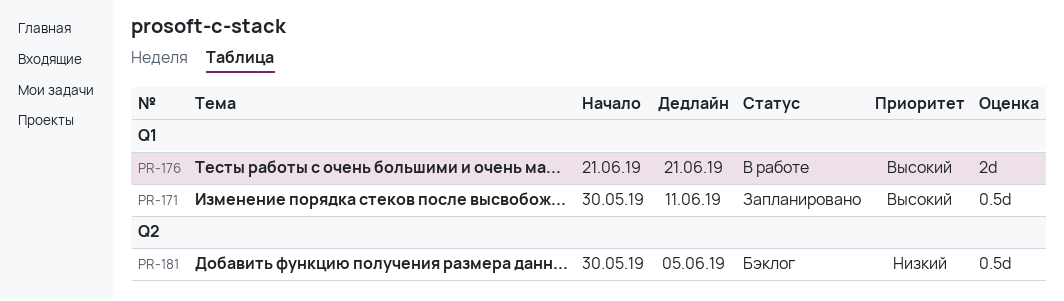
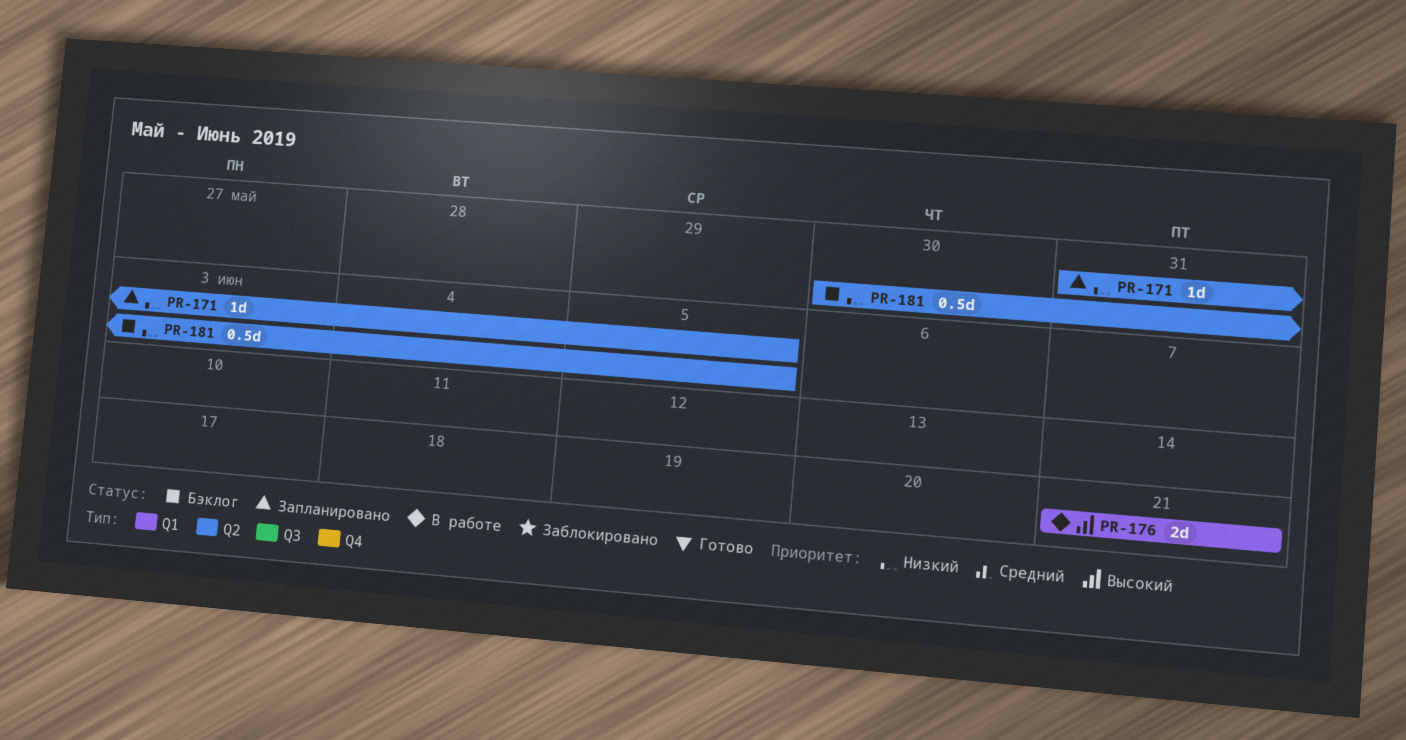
PR-171, priority: Высокий -> Низкий
PR-171, label: Q1 -> Q2
PR-171, estimate: 0.5d -> 1d
PR-171, start: May 30 -> May 31
PR-171, due: Jun 11 -> Jun 5

